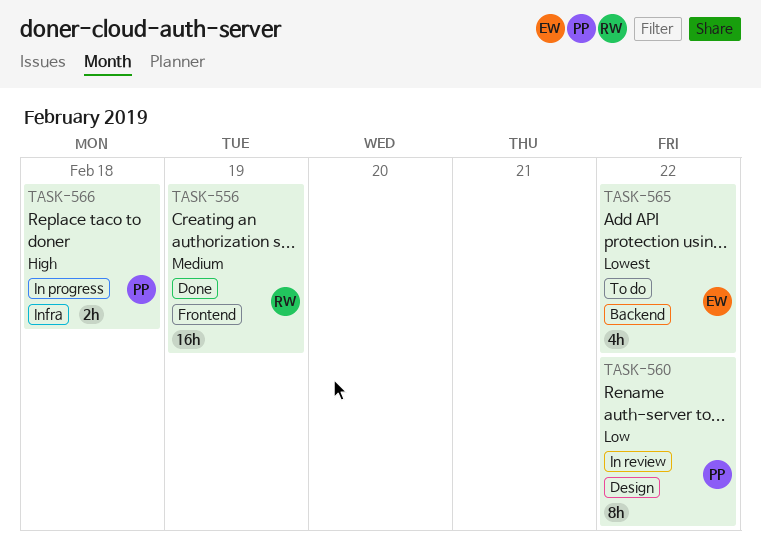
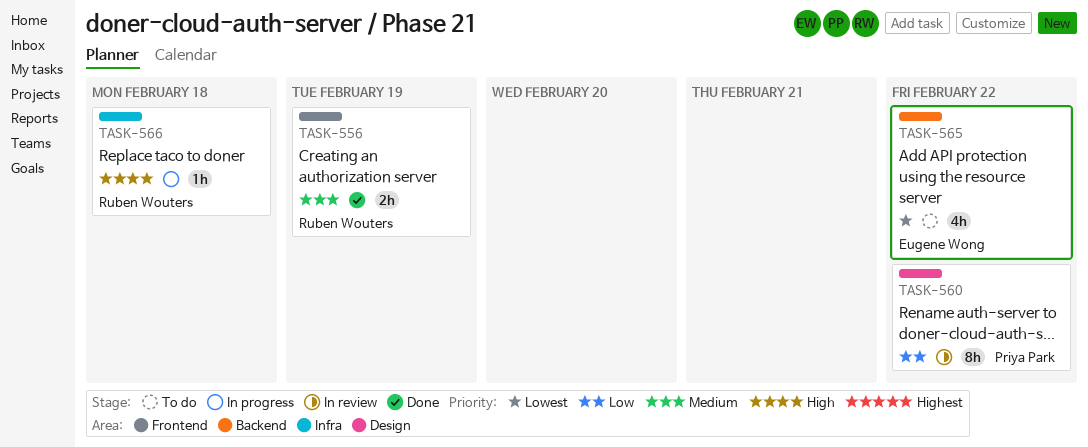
TASK-556, estimate: 16h -> 2h
TASK-566, owner: Priya Park -> Ruben Wouters
TASK-566, estimate: 2h -> 1h

